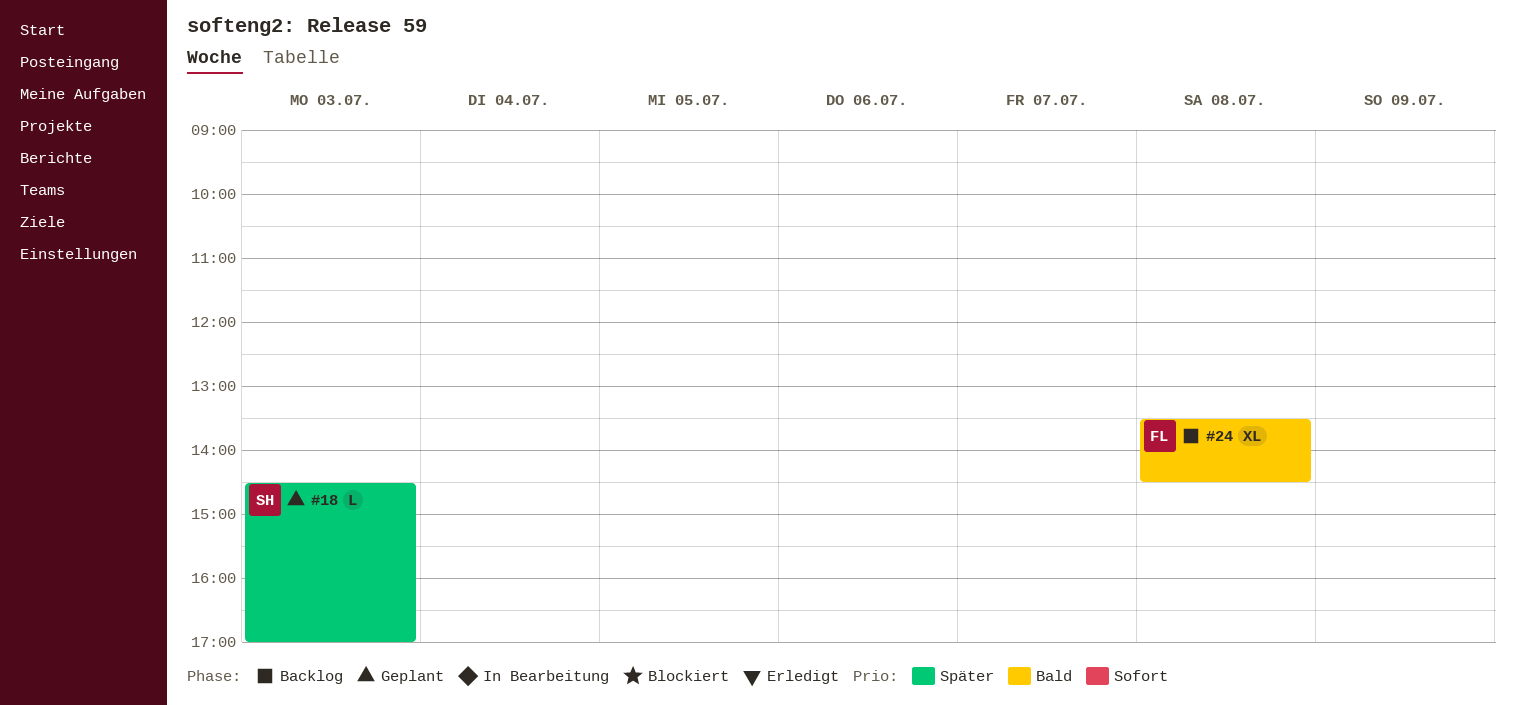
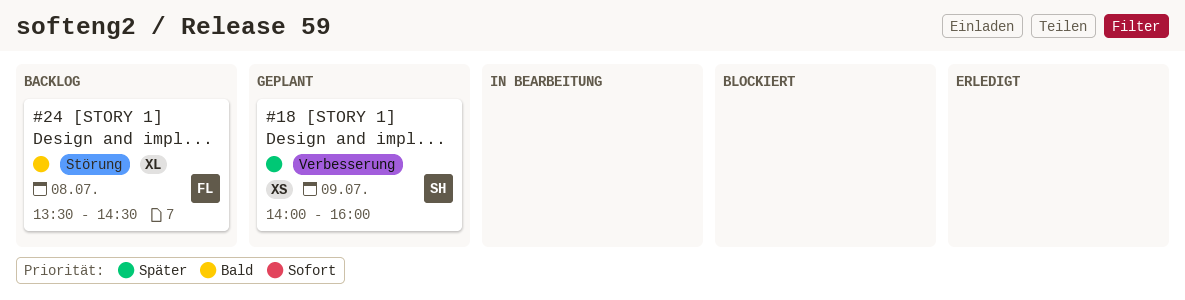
#18, estimate: L -> XS
#18, day: Jul 3 -> Jul 9
#18, begins: 14:30 -> 14:00
#18, ends: 17:00 -> 16:00

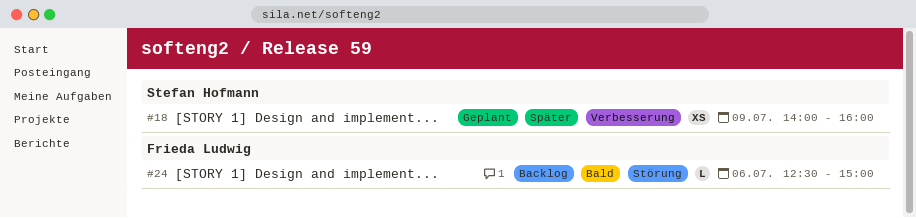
#24, estimate: XL -> L
#24, day: Jul 8 -> Jul 6
#24, begins: 13:30 -> 12:30
#24, ends: 14:30 -> 15:00

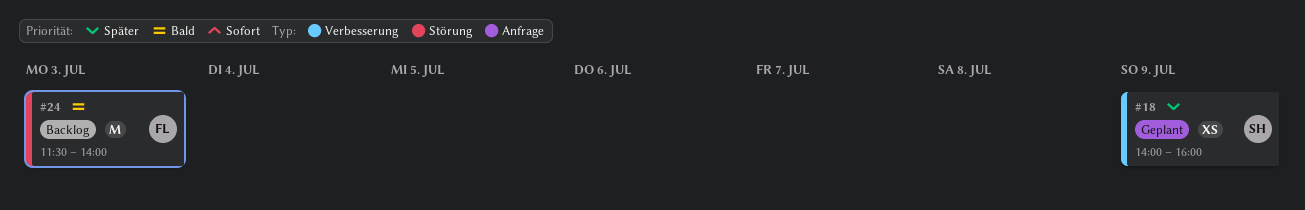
#24, estimate: L -> M
#24, day: Jul 6 -> Jul 3
#24, begins: 12:30 -> 11:30
#24, ends: 15:00 -> 14:00

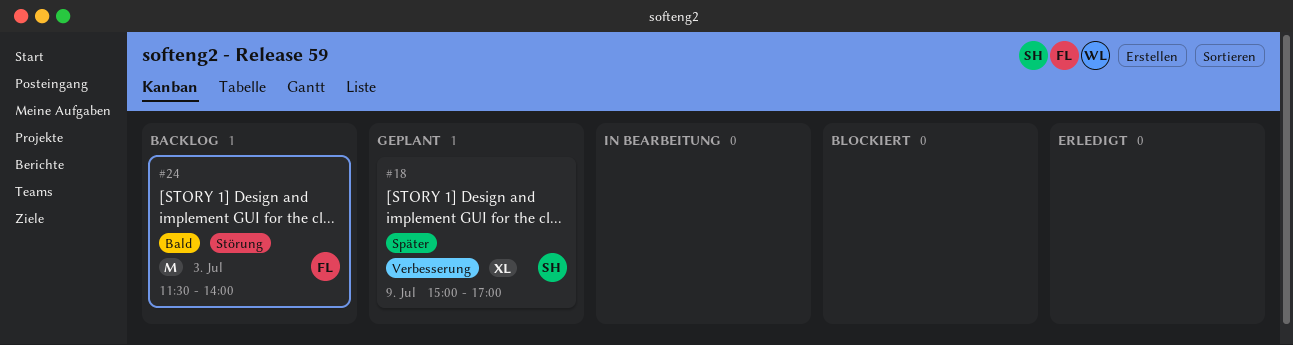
#18, estimate: XS -> XL
#18, begins: 14:00 -> 15:00
#18, ends: 16:00 -> 17:00

